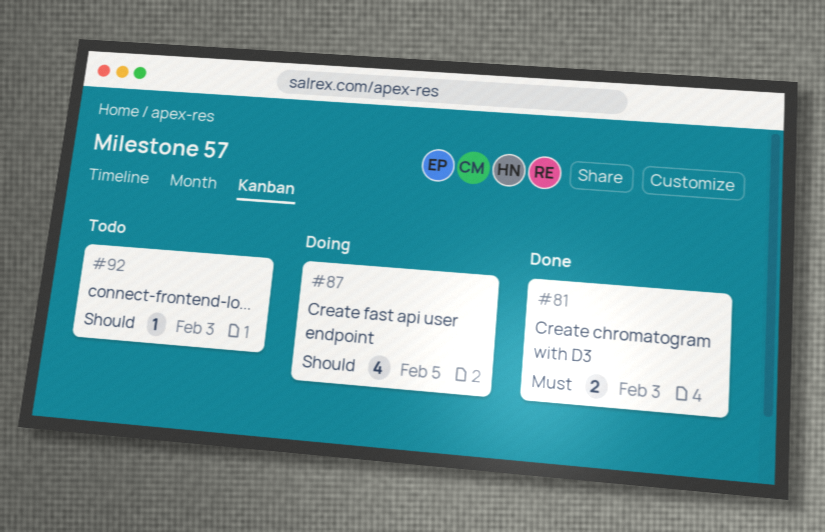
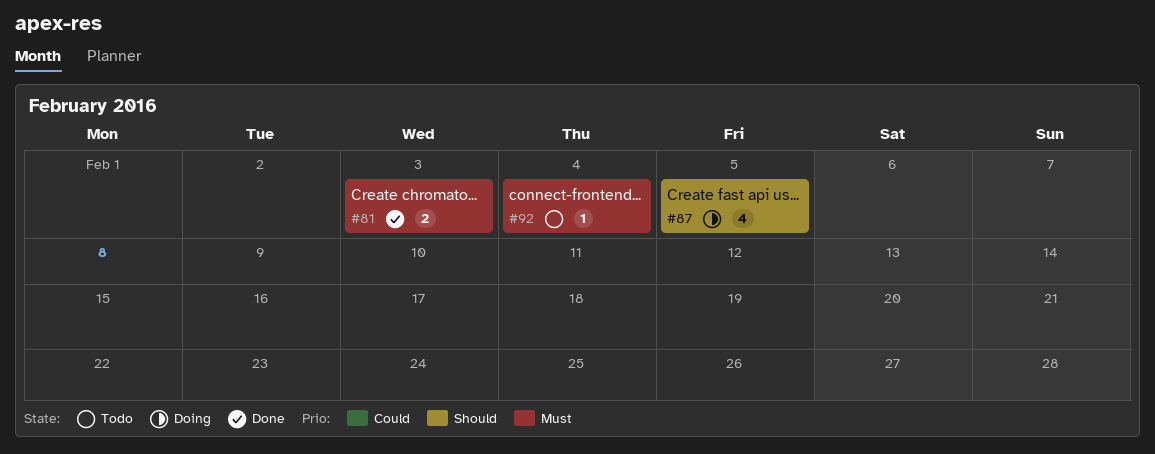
#92, priority: Should -> Must
#92, due: Feb 3 -> Feb 4

